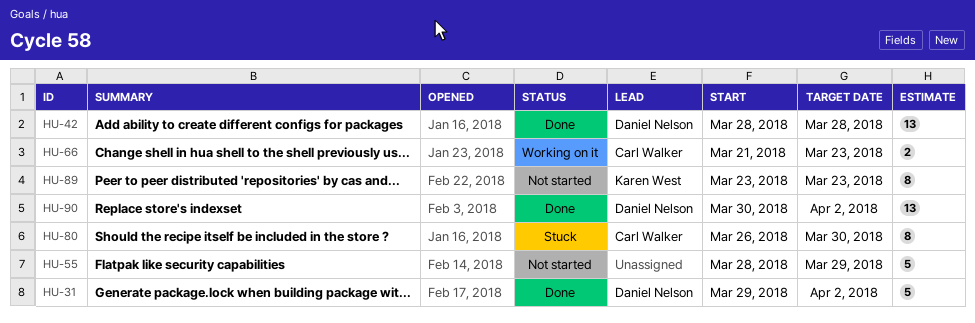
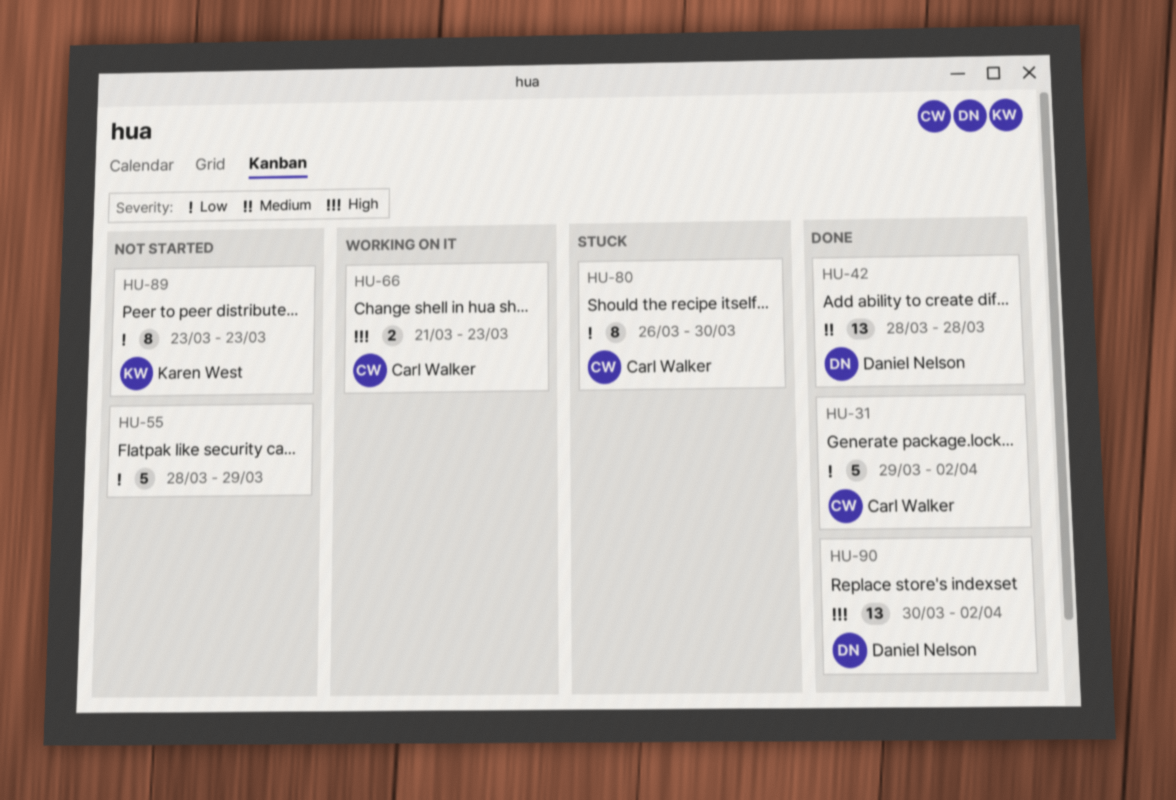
HU-31, owner: Daniel Nelson -> Carl Walker

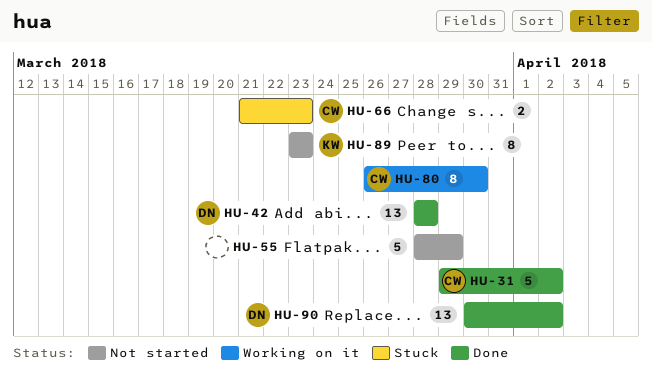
HU-66, status: Working on it -> Stuck
HU-80, status: Stuck -> Working on it

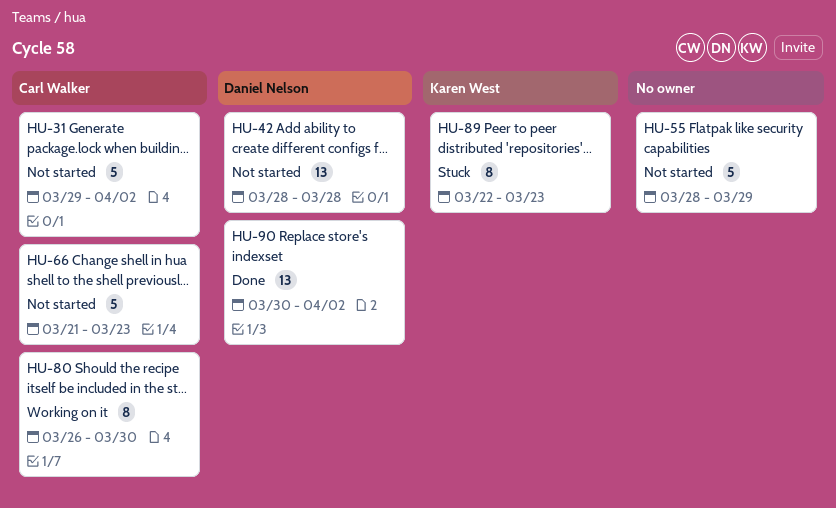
HU-31, status: Done -> Not started
HU-42, status: Done -> Not started
HU-66, status: Stuck -> Not started
HU-66, estimate: 2 -> 5
HU-89, status: Not started -> Stuck
HU-89, start: Mar 23 -> Mar 22

